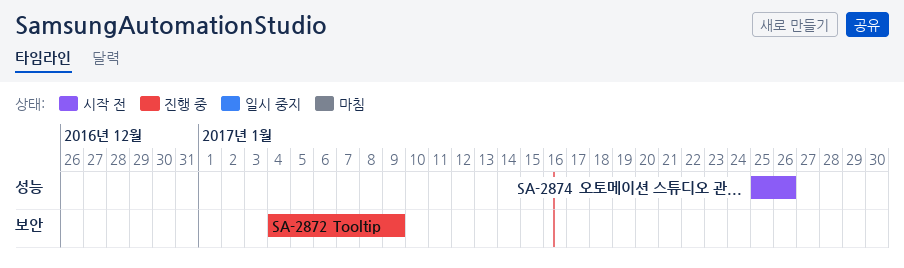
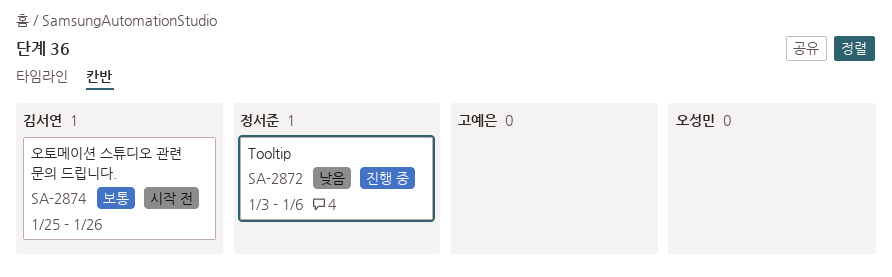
SA-2872, start: Jan 4 -> Jan 3
SA-2872, due: Jan 9 -> Jan 6

